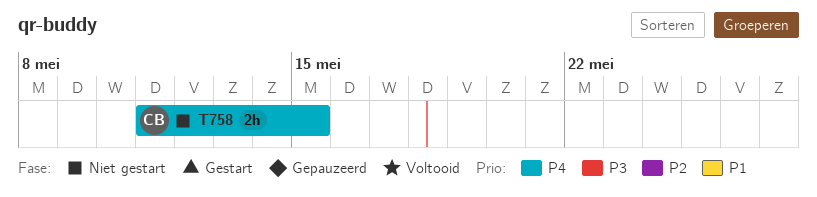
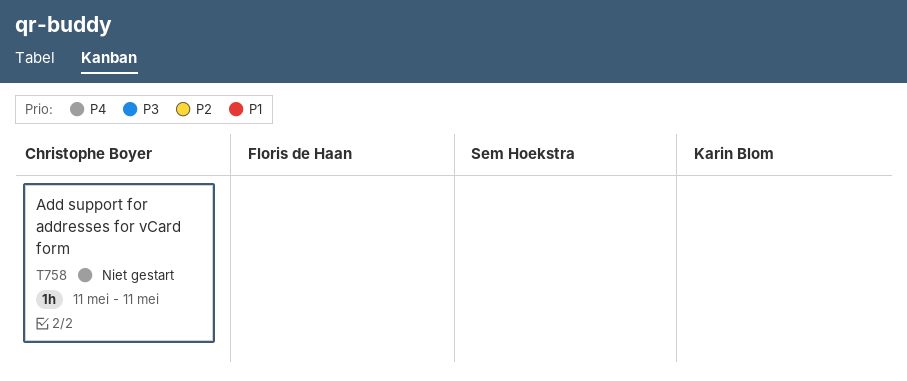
T758, estimate: 2h -> 1h
T758, due: May 15 -> May 11

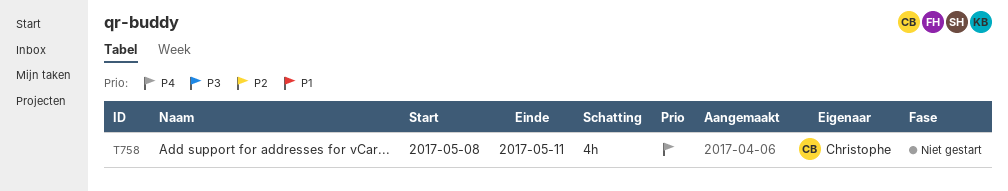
T758, estimate: 1h -> 4h
T758, start: May 11 -> May 8

